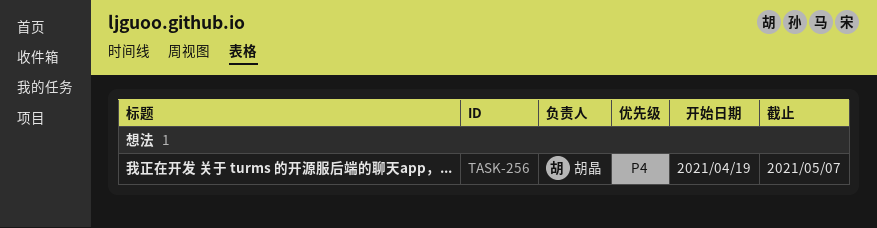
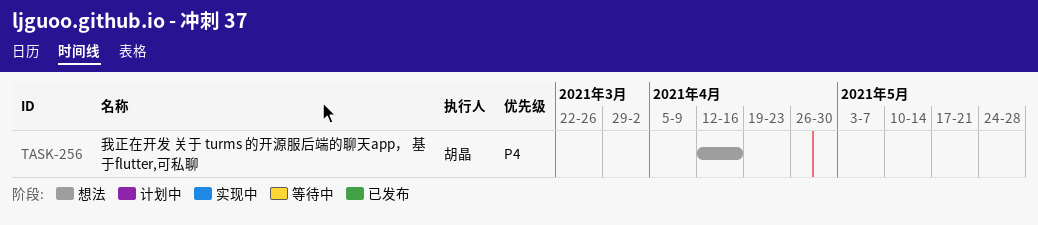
TASK-256, start: Apr 19 -> Apr 12
TASK-256, due: May 7 -> Apr 16

